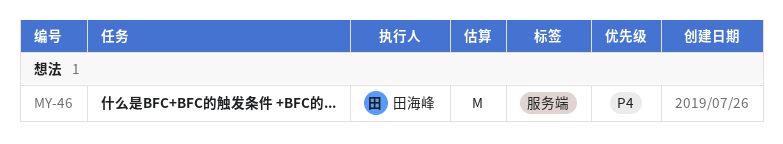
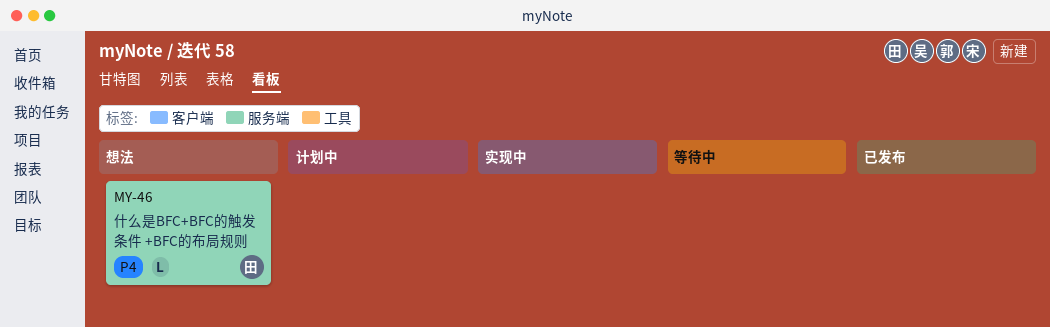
MY-46, estimate: M -> L

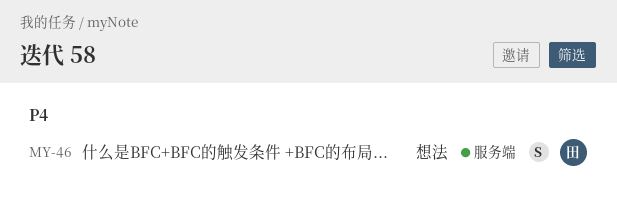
MY-46, estimate: L -> S

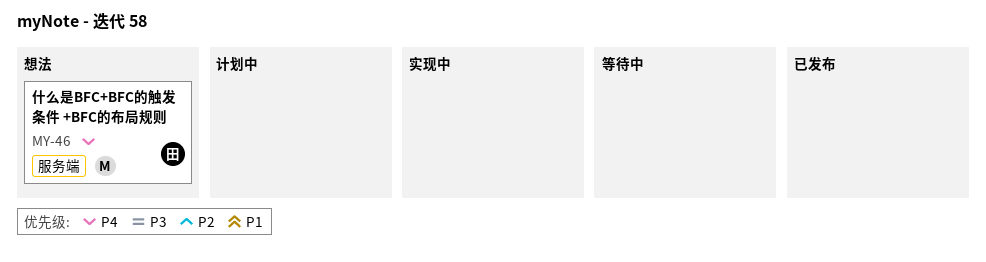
MY-46, estimate: S -> M

